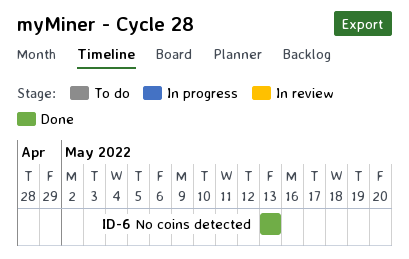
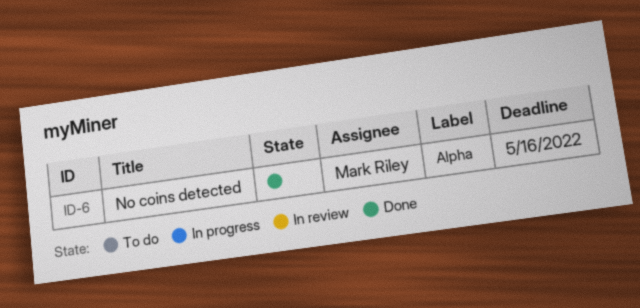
ID-6, due: May 13 -> May 16

